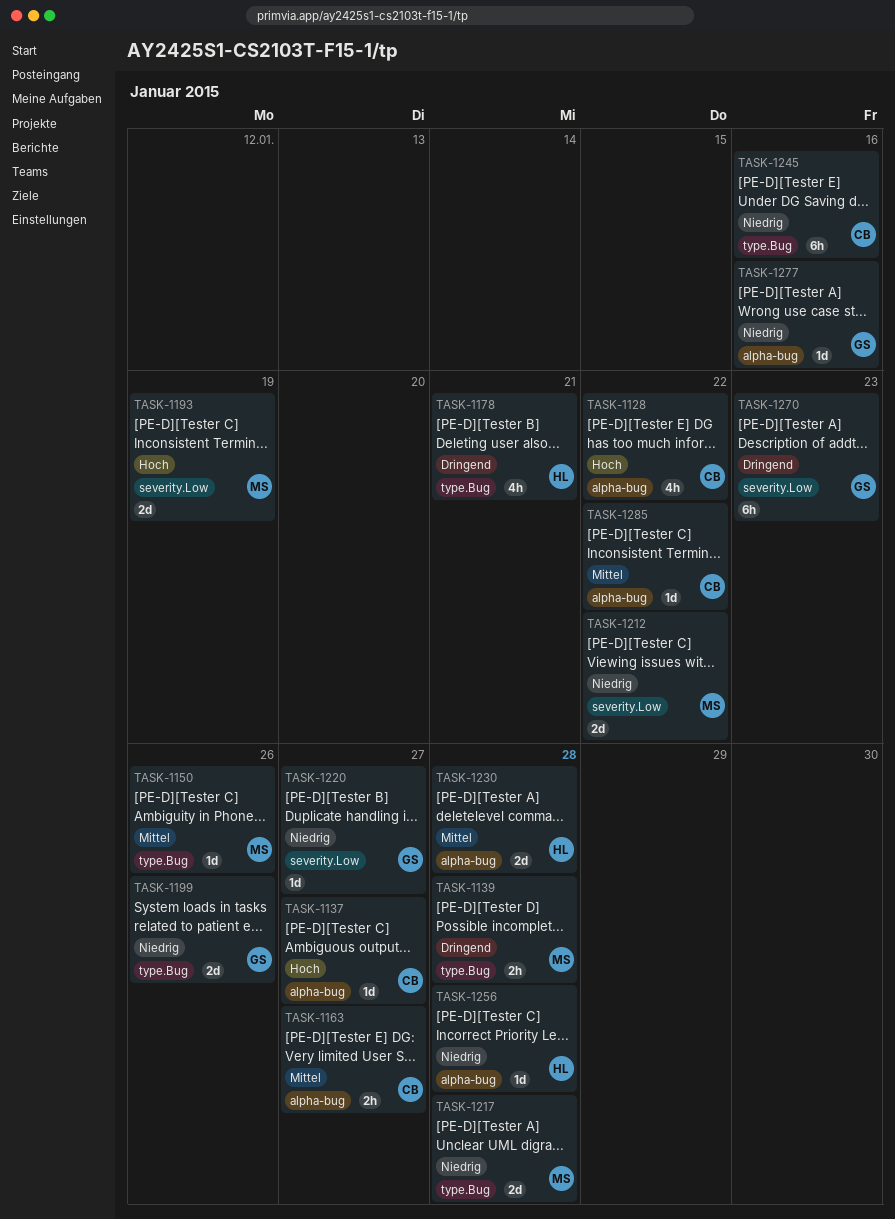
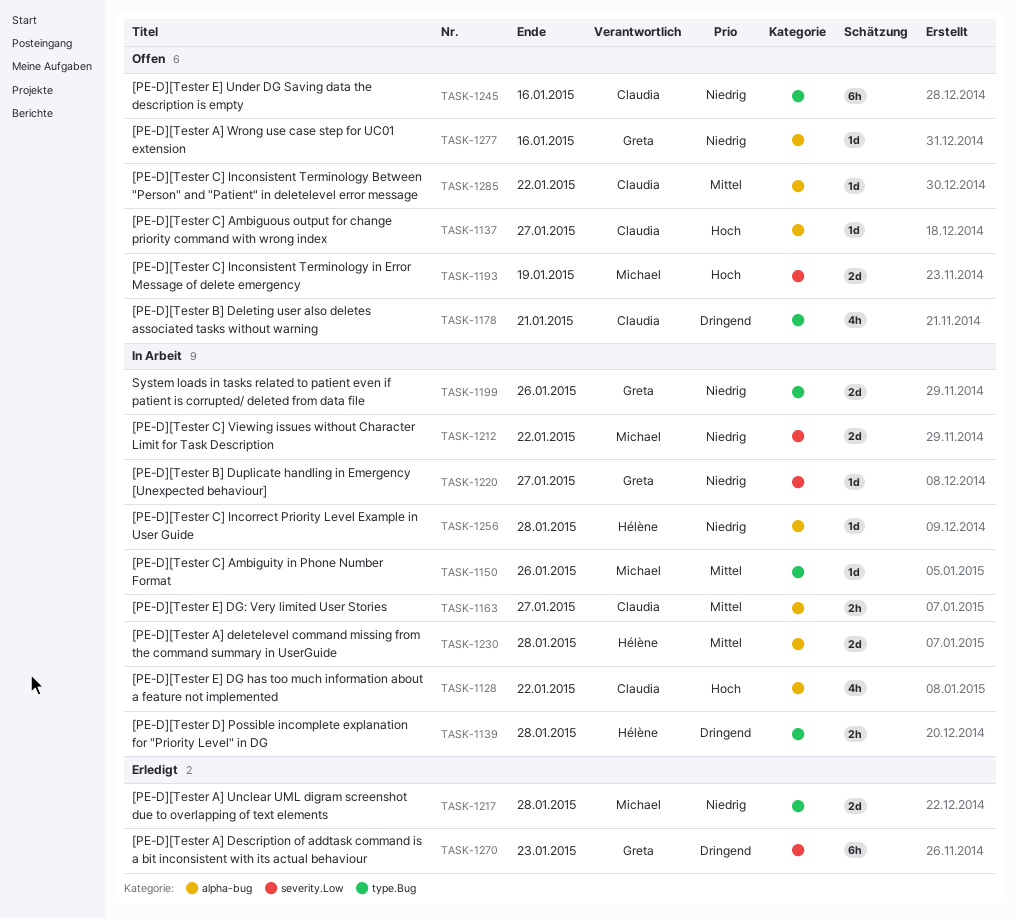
TASK-1139, owner: Michael -> Hélène
TASK-1178, owner: Hélène -> Claudia

